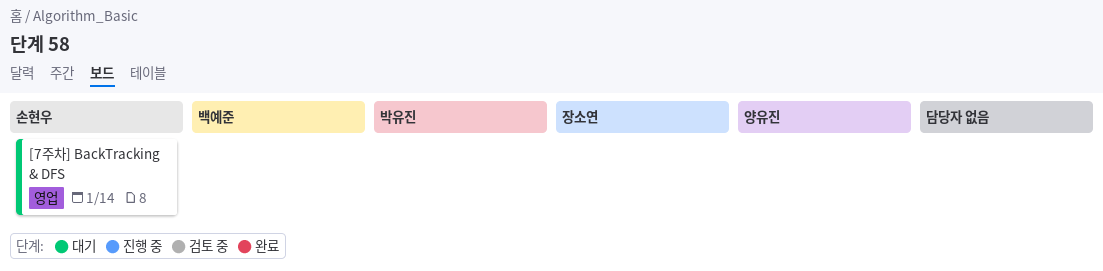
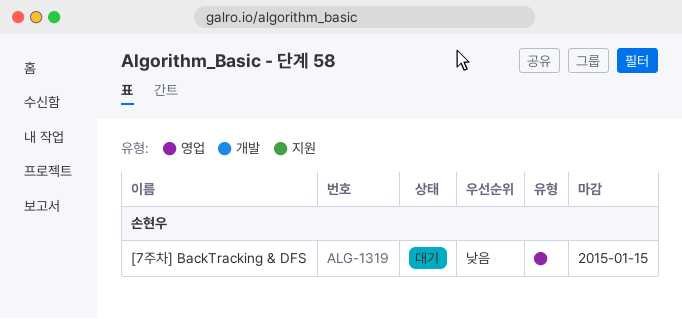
[7주차] BackTracking & DFS, due: Jan 14 -> Jan 15

